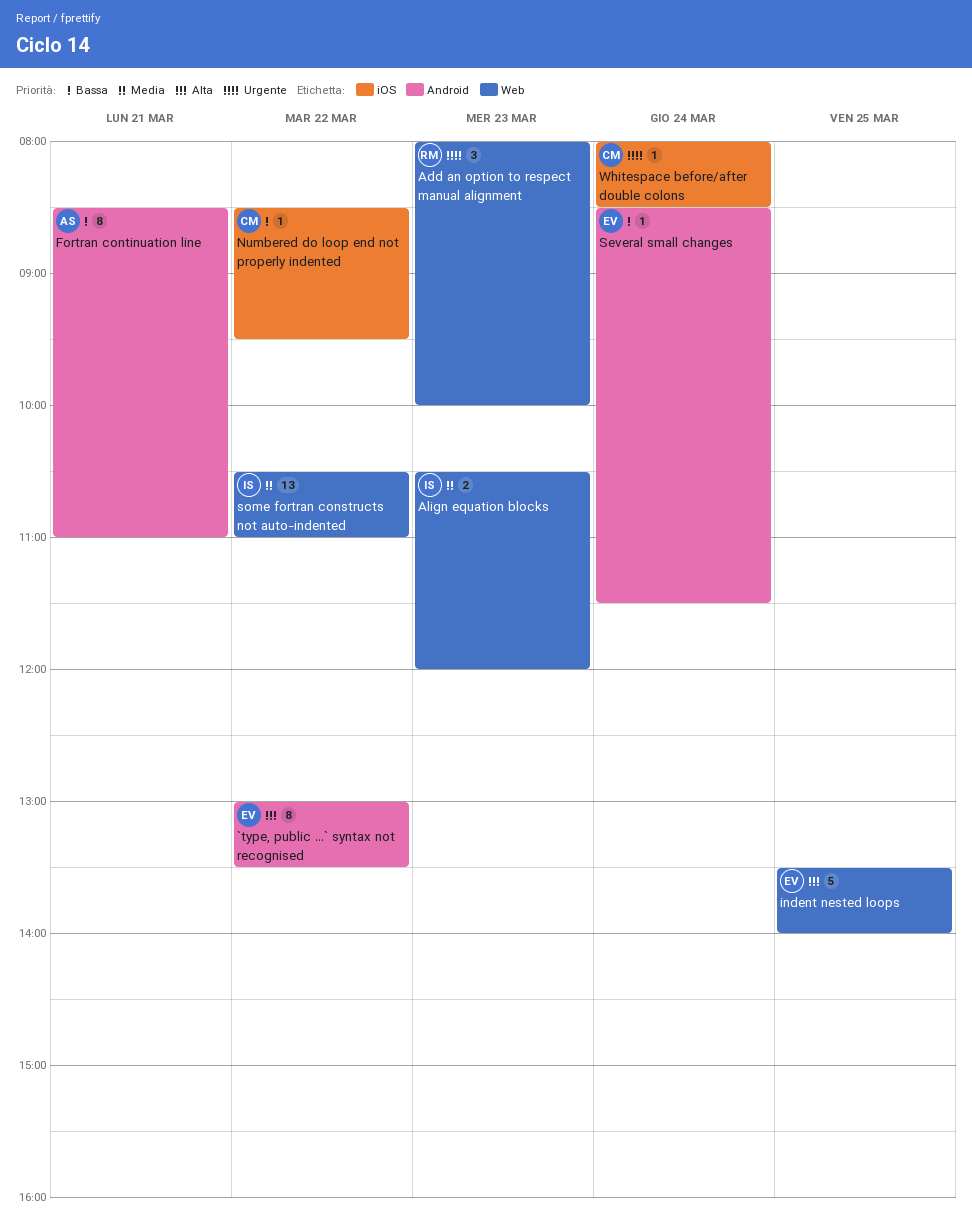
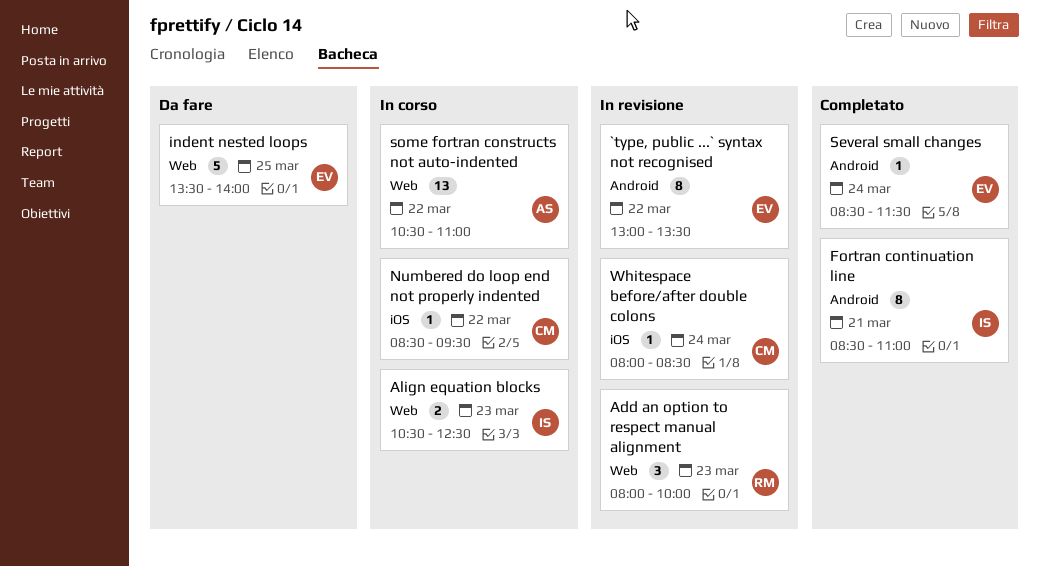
Align equation blocks, ends: 12:00 -> 12:30
Fortran continuation line, owner: AS -> IS
some fortran constructs not auto-indented, owner: IS -> AS

